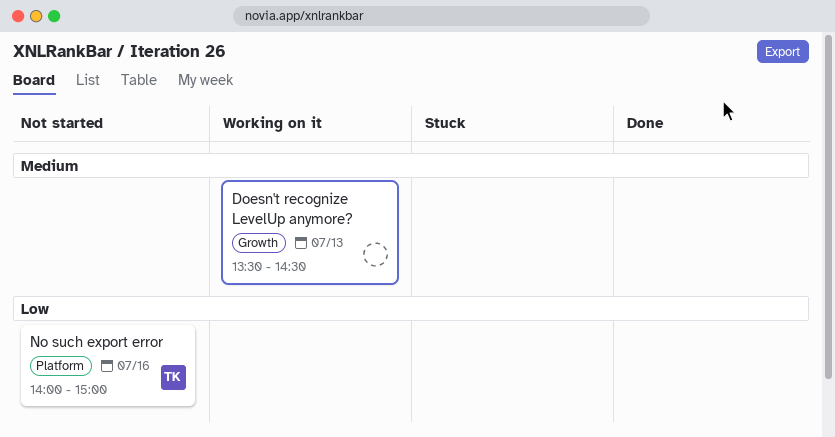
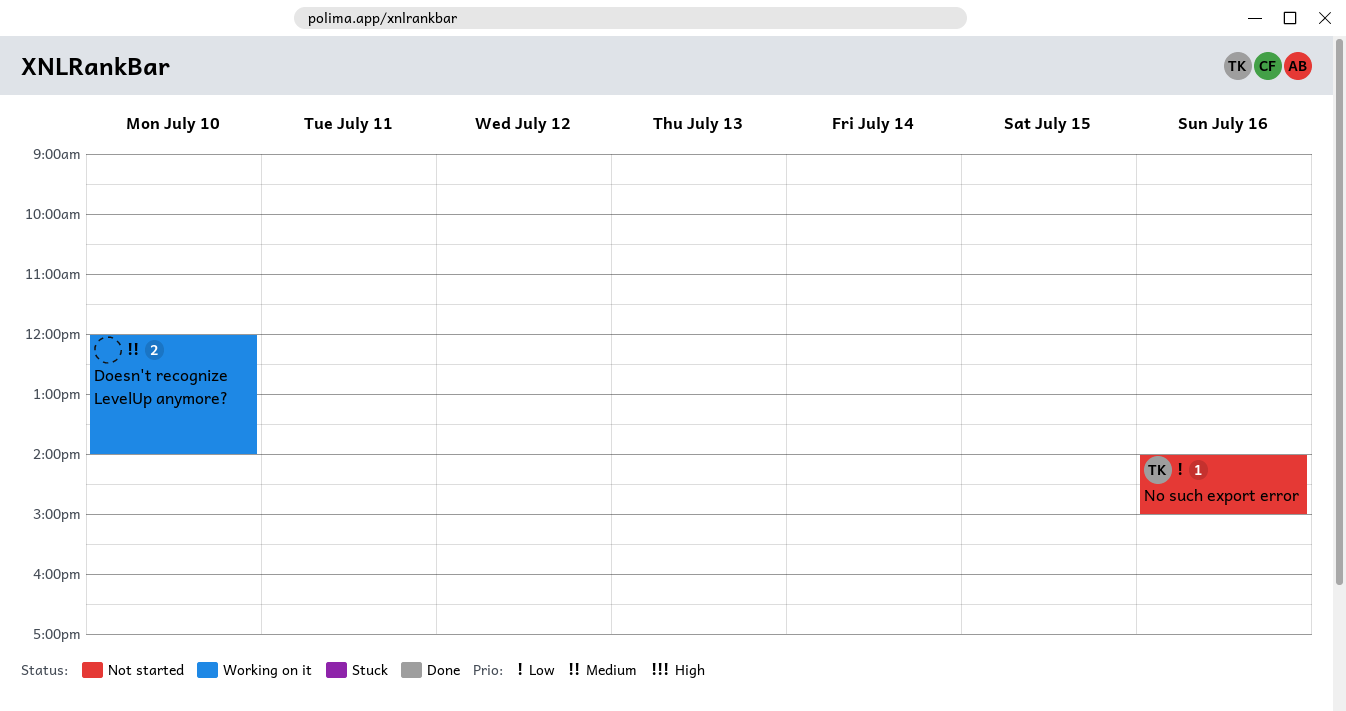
Doesn't recognize LevelUp anymore?, day: Jul 13 -> Jul 10
Doesn't recognize LevelUp anymore?, begins: 13:30 -> 12:00
Doesn't recognize LevelUp anymore?, ends: 14:30 -> 14:00

